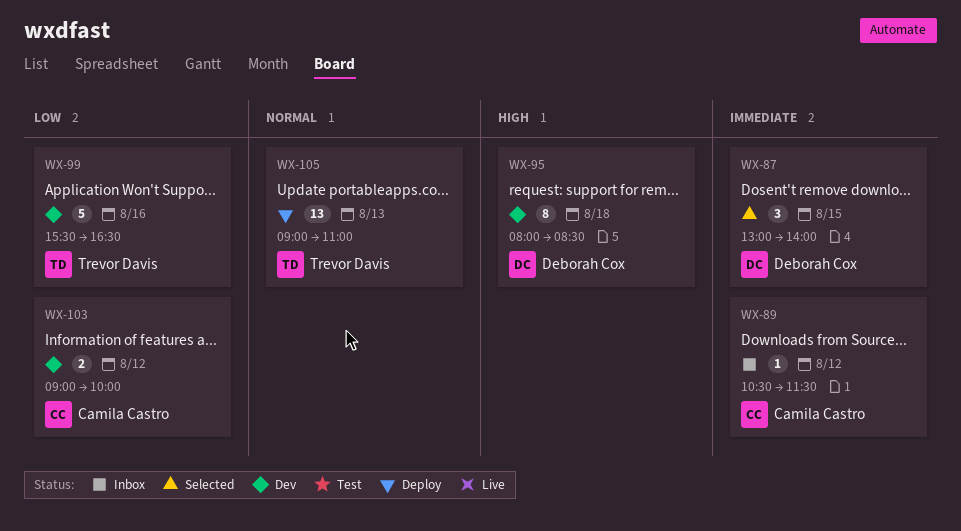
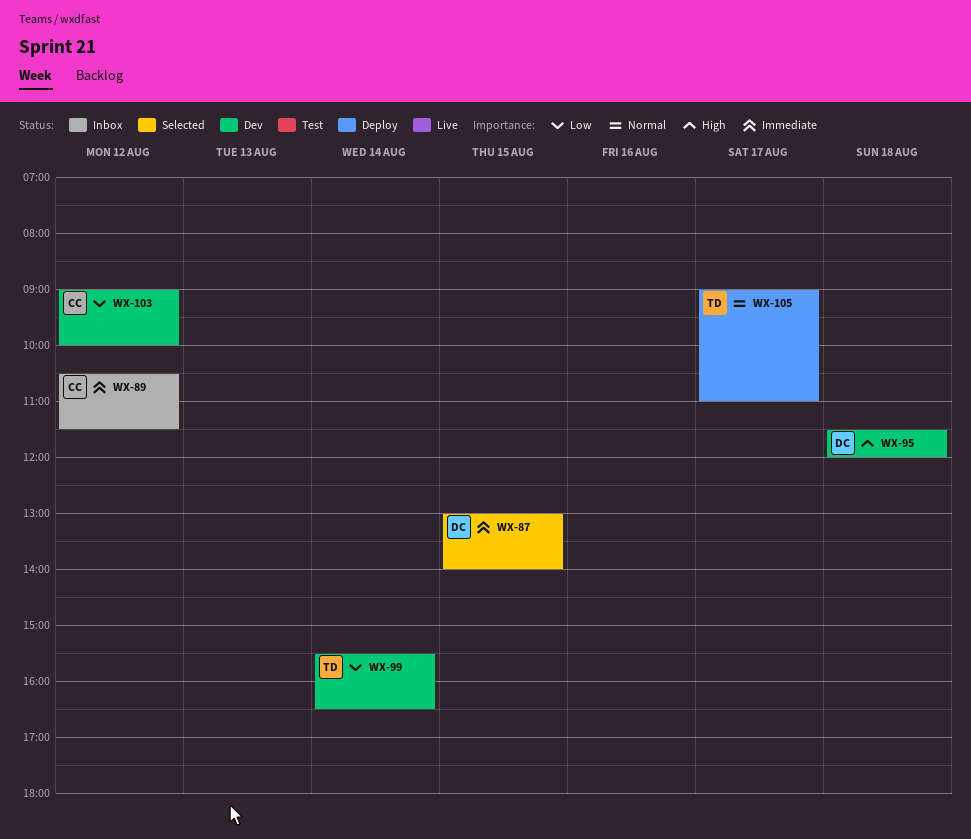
WX-95, begins: 08:00 -> 11:30
WX-95, ends: 08:30 -> 12:00
WX-99, day: Aug 16 -> Aug 14
WX-105, day: Aug 13 -> Aug 17

